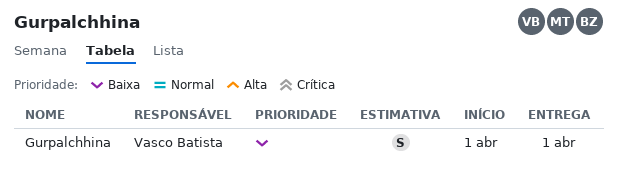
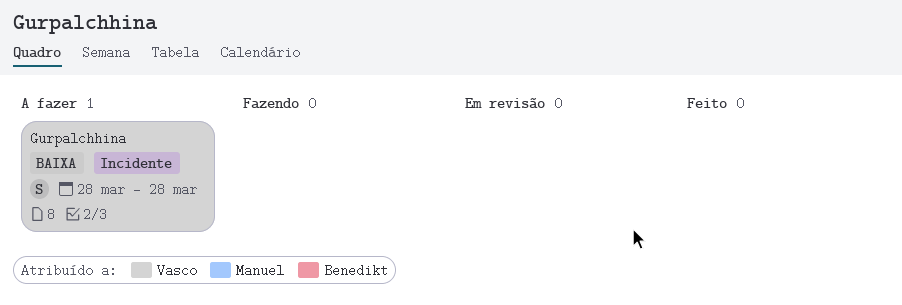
Gurpalchhina, start: Apr 1 -> Mar 28
Gurpalchhina, due: Apr 1 -> Mar 28

